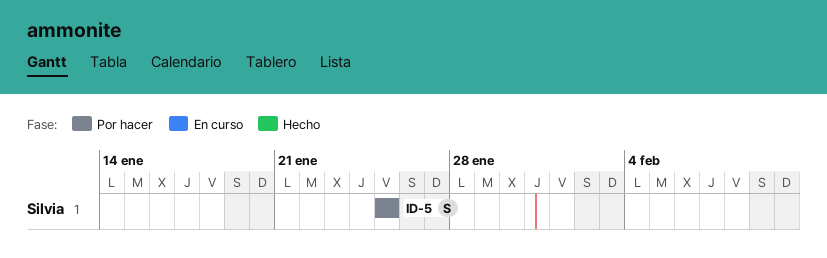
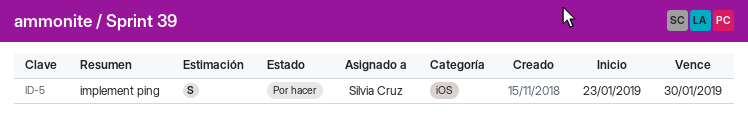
ID-5, start: Jan 25 -> Jan 23
ID-5, due: Jan 25 -> Jan 30

